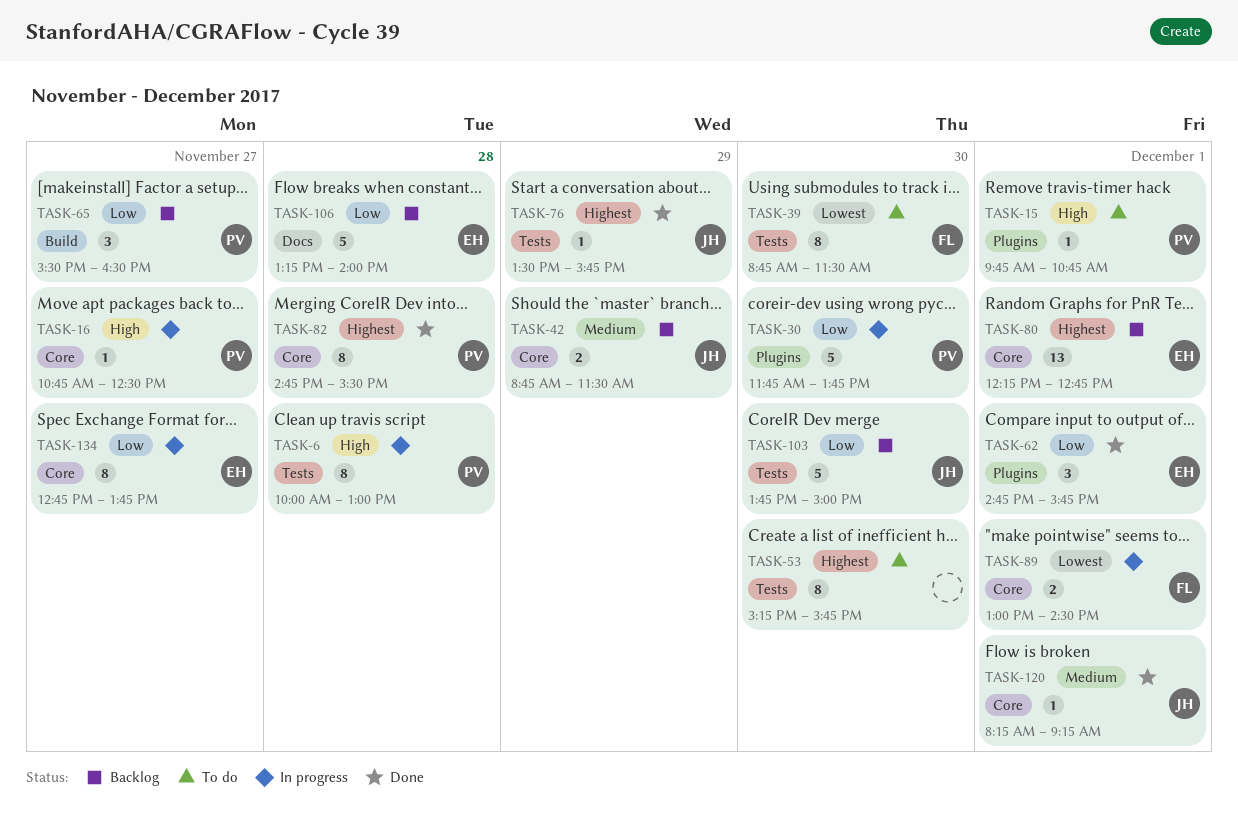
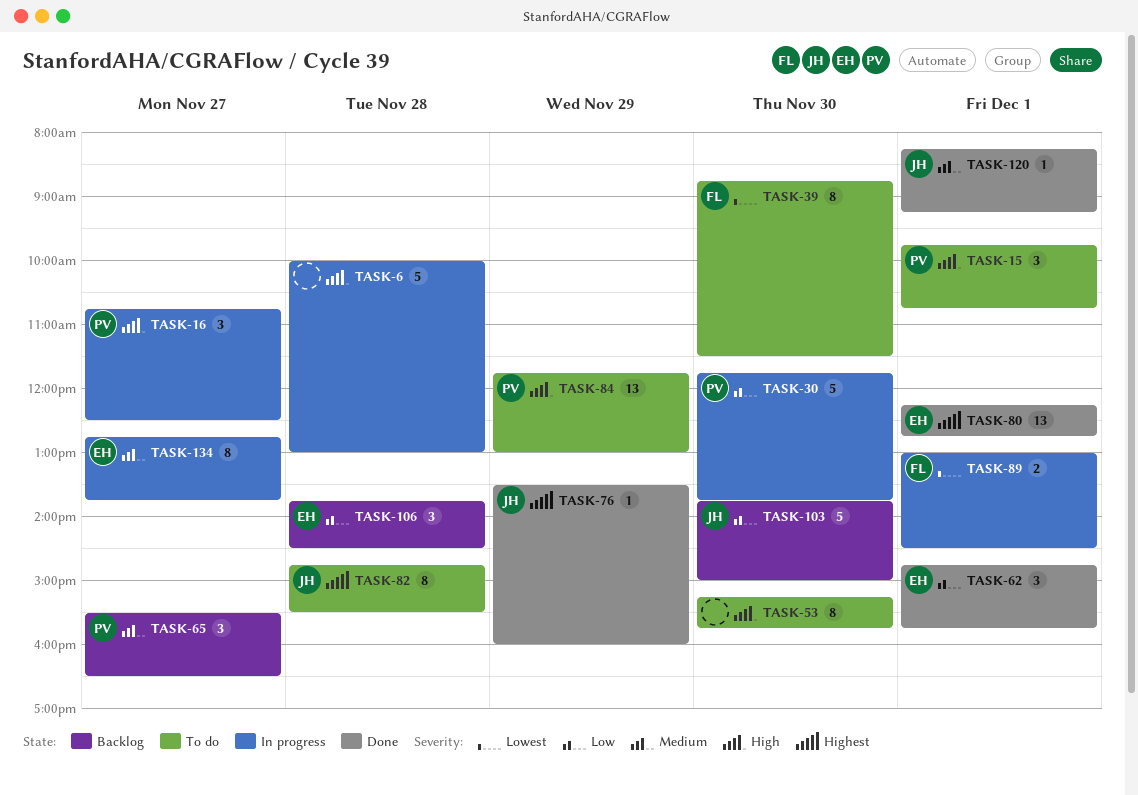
TASK-6, owner: PV -> none
TASK-6, estimate: 8 -> 5
TASK-15, estimate: 1 -> 3
TASK-16, estimate: 1 -> 3
TASK-42: present -> none
TASK-53, priority: Highest -> High
TASK-65, priority: Low -> Medium
TASK-76, ends: 15:45 -> 16:00
TASK-80, status: Backlog -> Done
TASK-82, status: Done -> To do
TASK-82, owner: PV -> JH
TASK-84: none -> present
TASK-106, estimate: 5 -> 3
TASK-106, begins: 13:15 -> 13:45
TASK-106, ends: 14:00 -> 14:30
TASK-134, priority: Low -> Medium

